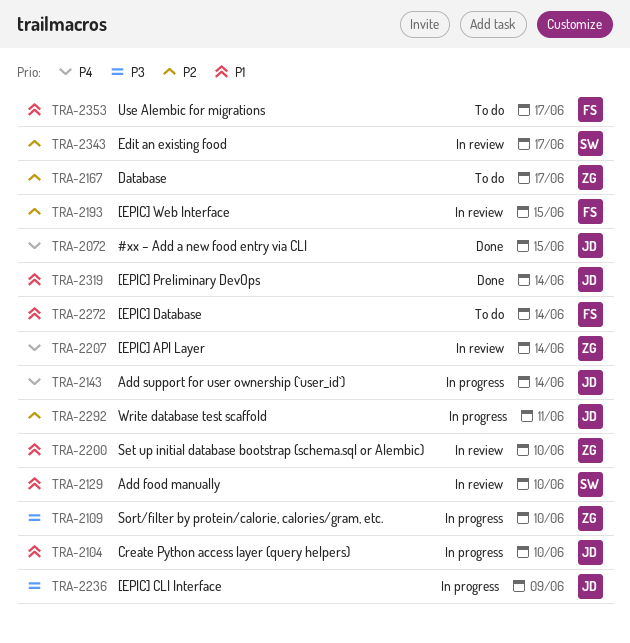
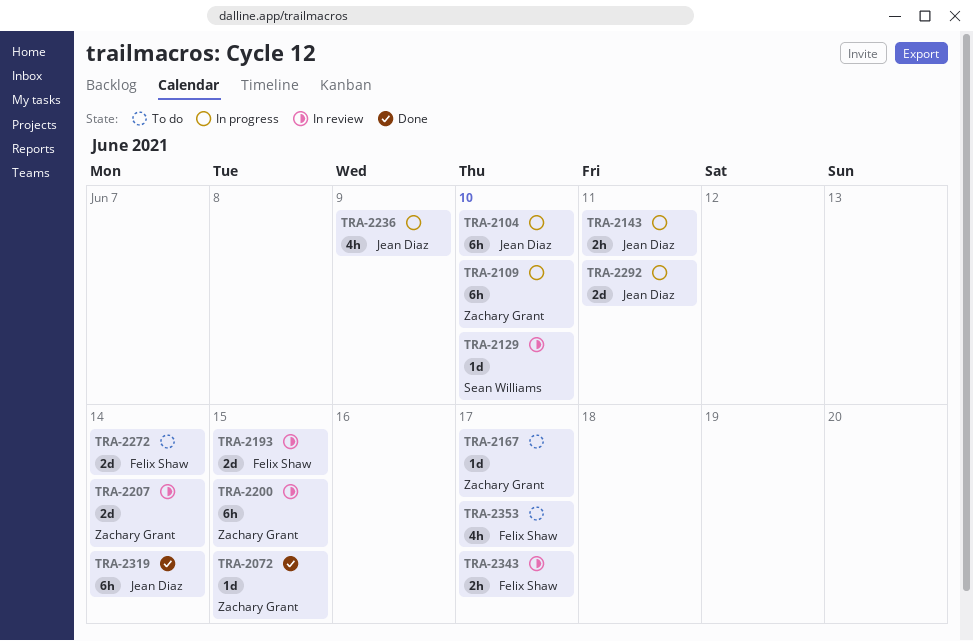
TRA-2072, owner: Jean Diaz -> Zachary Grant
TRA-2143, due: Jun 14 -> Jun 11
TRA-2200, due: Jun 10 -> Jun 15
TRA-2343, owner: Sean Williams -> Felix Shaw

